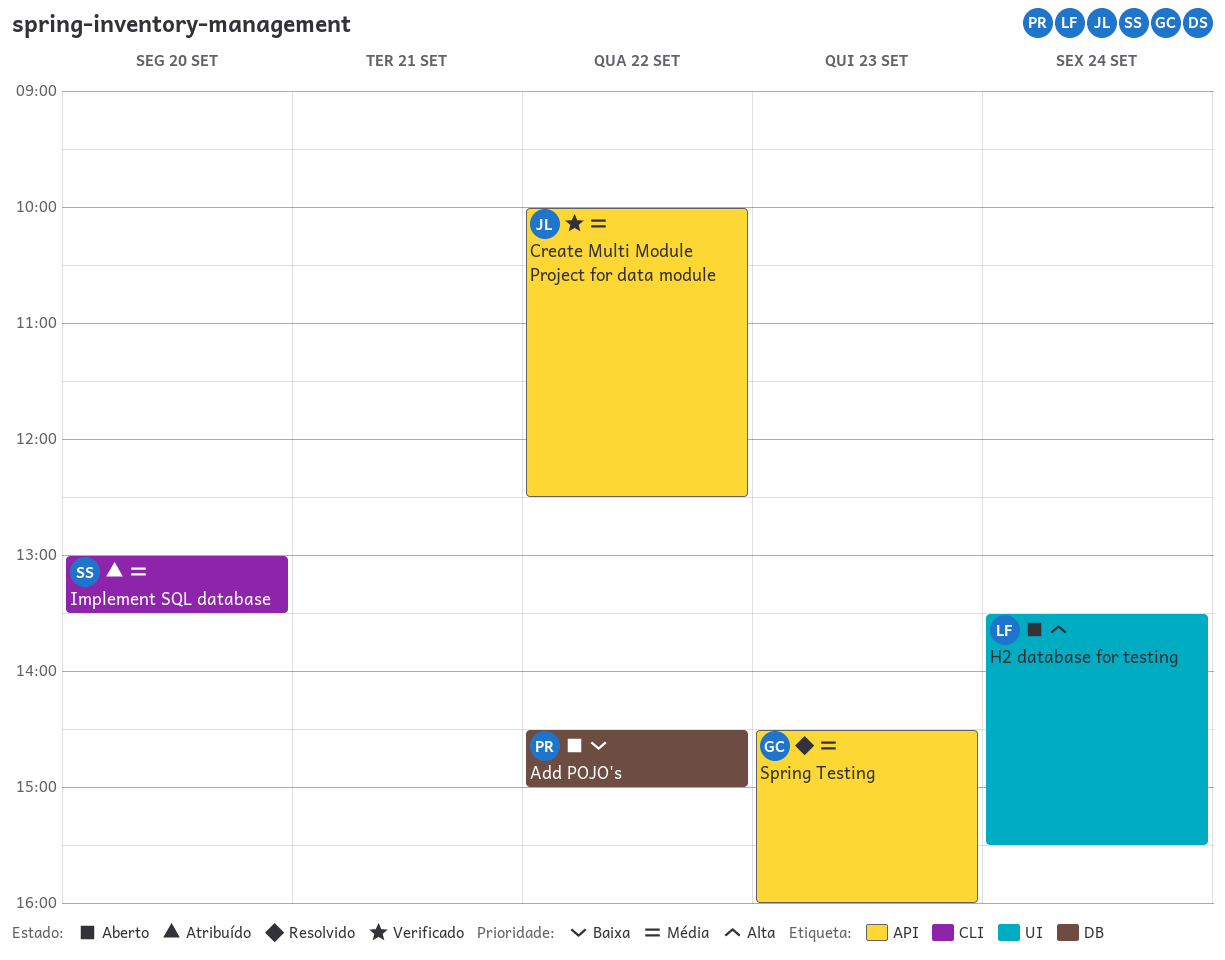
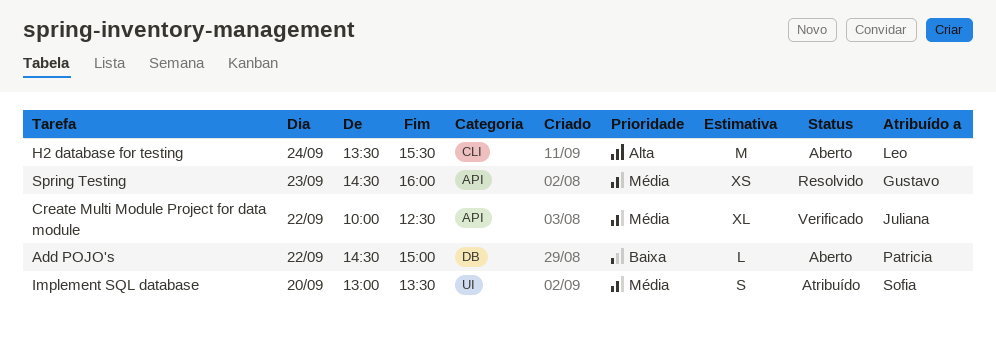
H2 database for testing, label: UI -> CLI
Implement SQL database, label: CLI -> UI

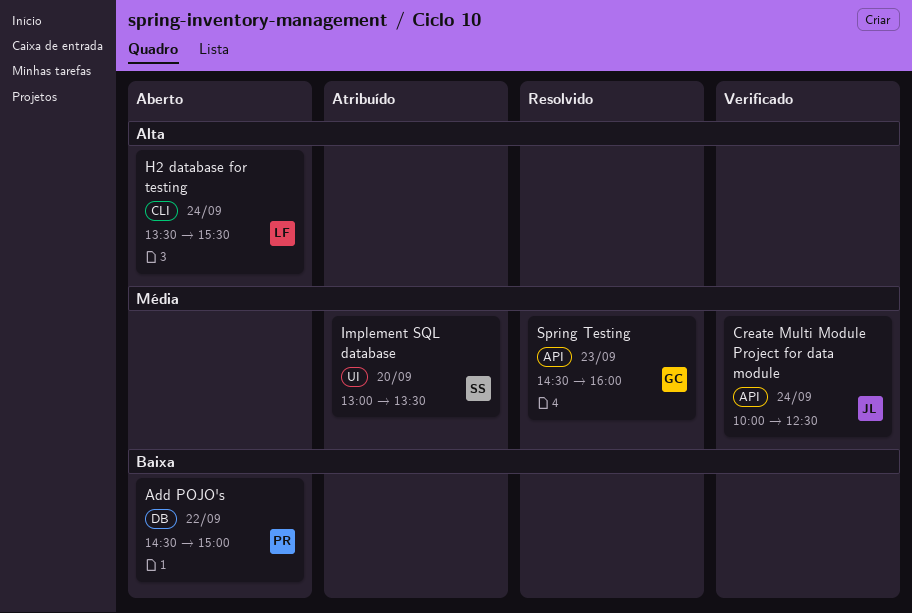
Create Multi Module Project for data module, day: Sep 22 -> Sep 24

